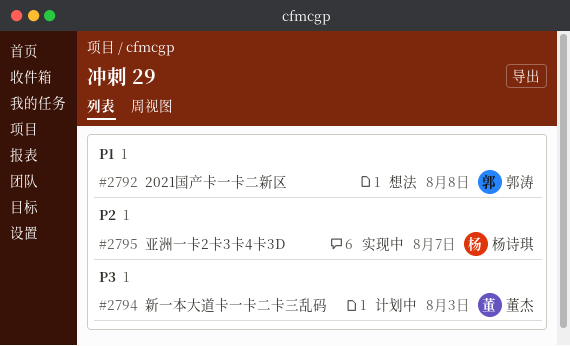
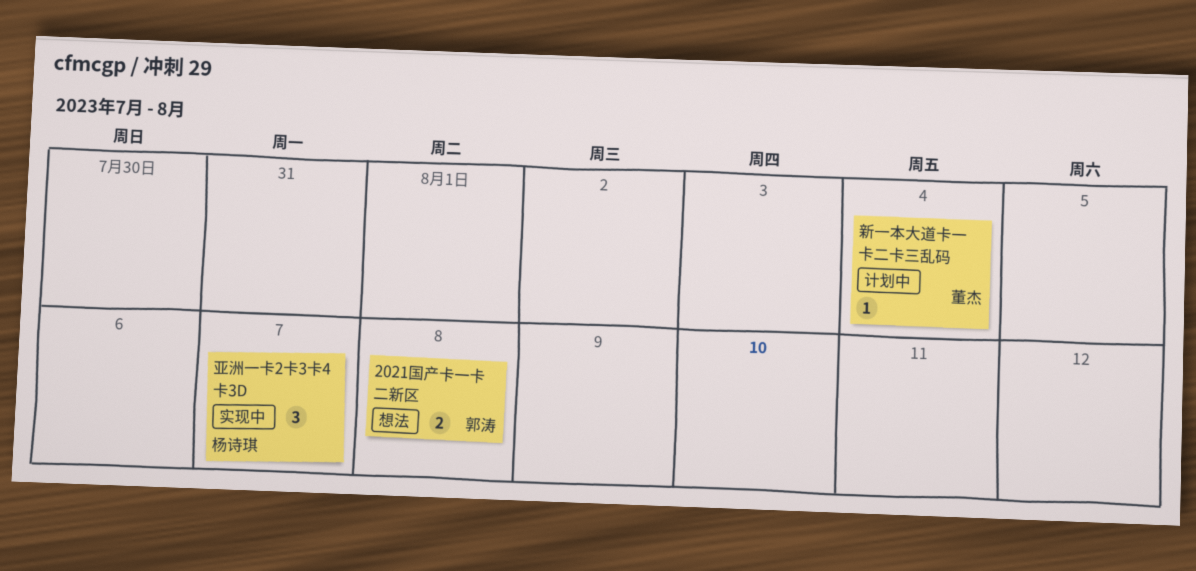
新一本大道卡一卡二卡三乱码, due: Aug 3 -> Aug 4

